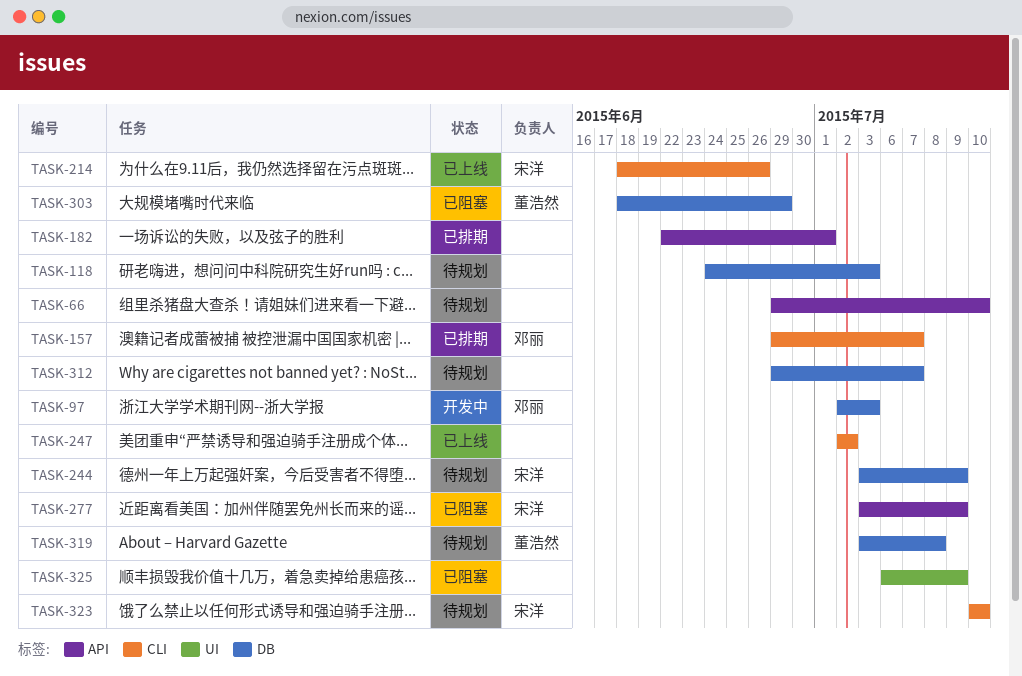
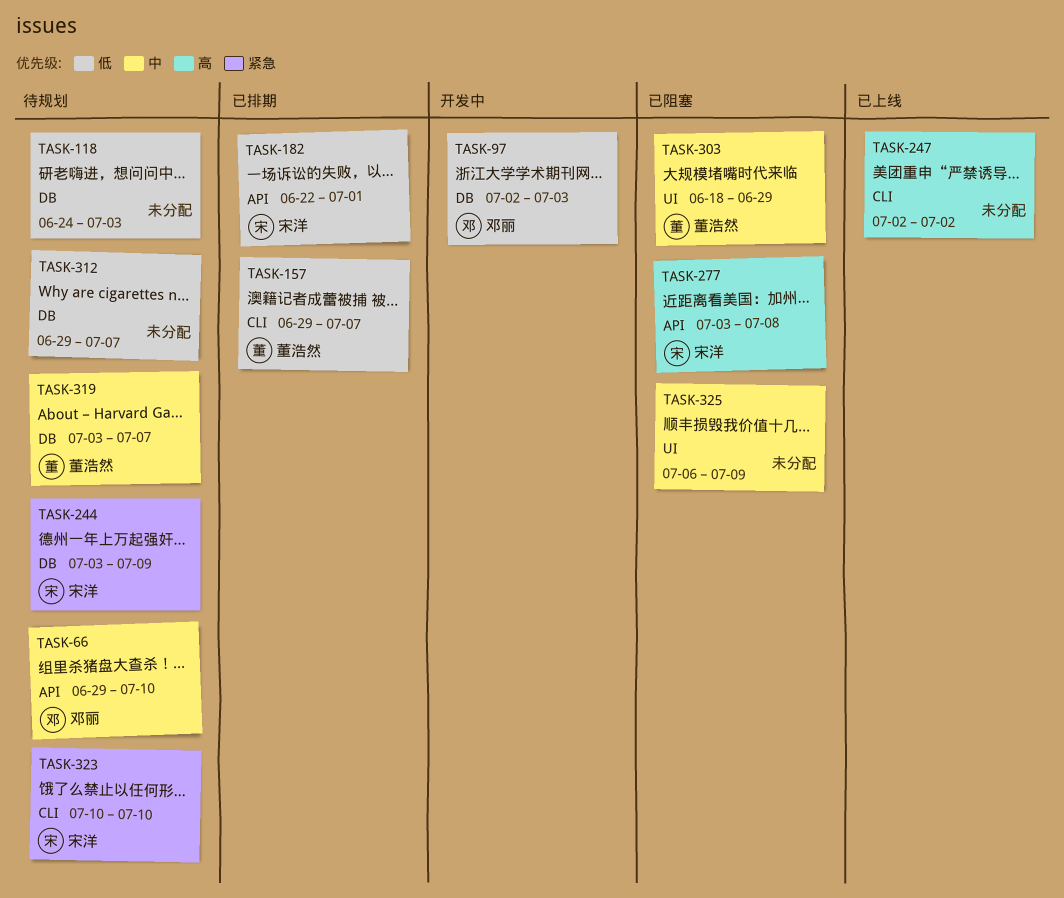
TASK-66, owner: none -> 邓丽
TASK-157, owner: 邓丽 -> 董浩然
TASK-182, owner: none -> 宋洋
TASK-214: present -> none
TASK-277, due: Jul 9 -> Jul 8
TASK-303, label: DB -> UI
TASK-319, due: Jul 8 -> Jul 7

